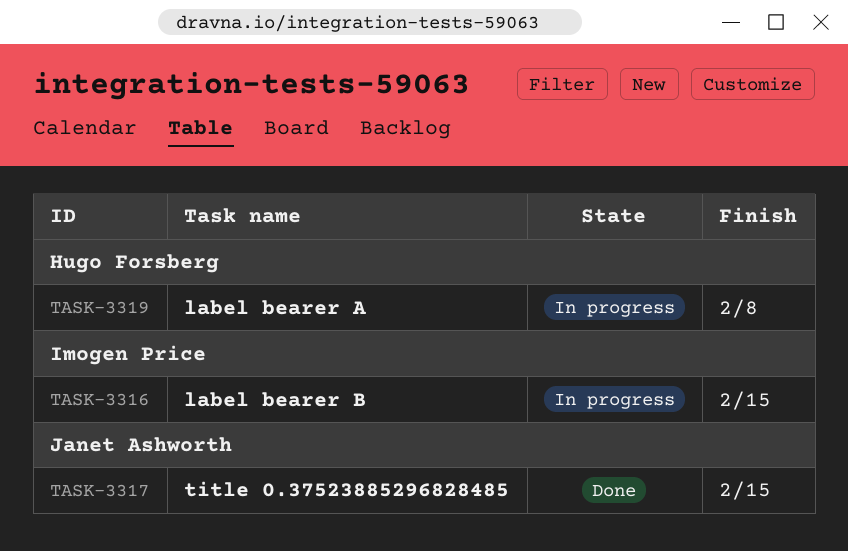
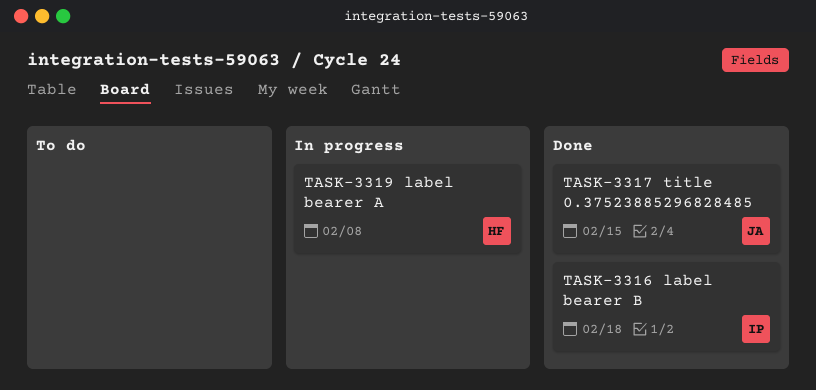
TASK-3316, status: In progress -> Done
TASK-3316, due: Feb 15 -> Feb 18

